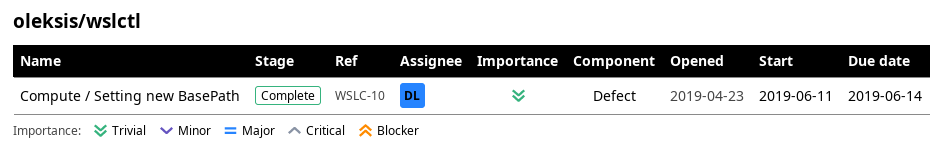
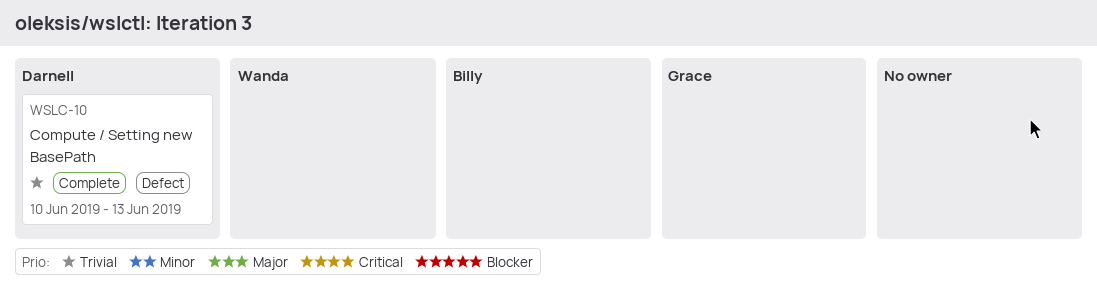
WSLC-10, start: Jun 11 -> Jun 10
WSLC-10, due: Jun 14 -> Jun 13

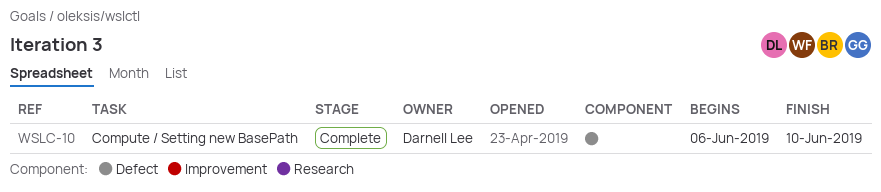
WSLC-10, start: Jun 10 -> Jun 6
WSLC-10, due: Jun 13 -> Jun 10

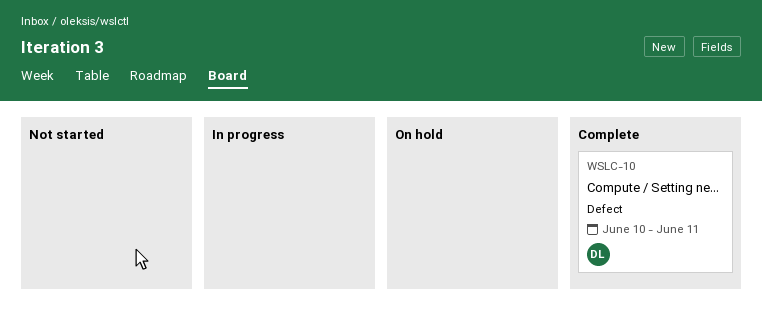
WSLC-10, start: Jun 6 -> Jun 10
WSLC-10, due: Jun 10 -> Jun 11

